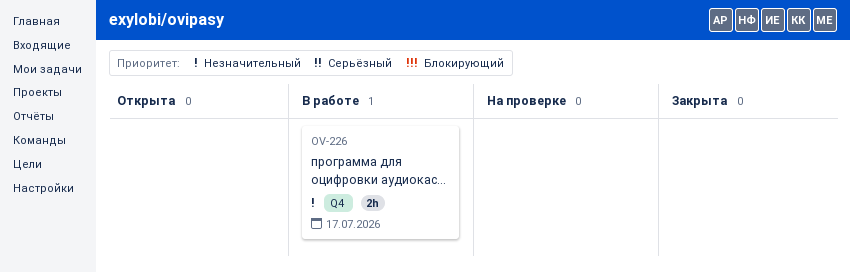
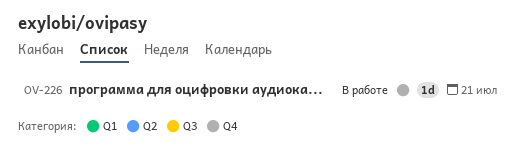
OV-226, estimate: 2h -> 1d
OV-226, due: Jul 17 -> Jul 21

